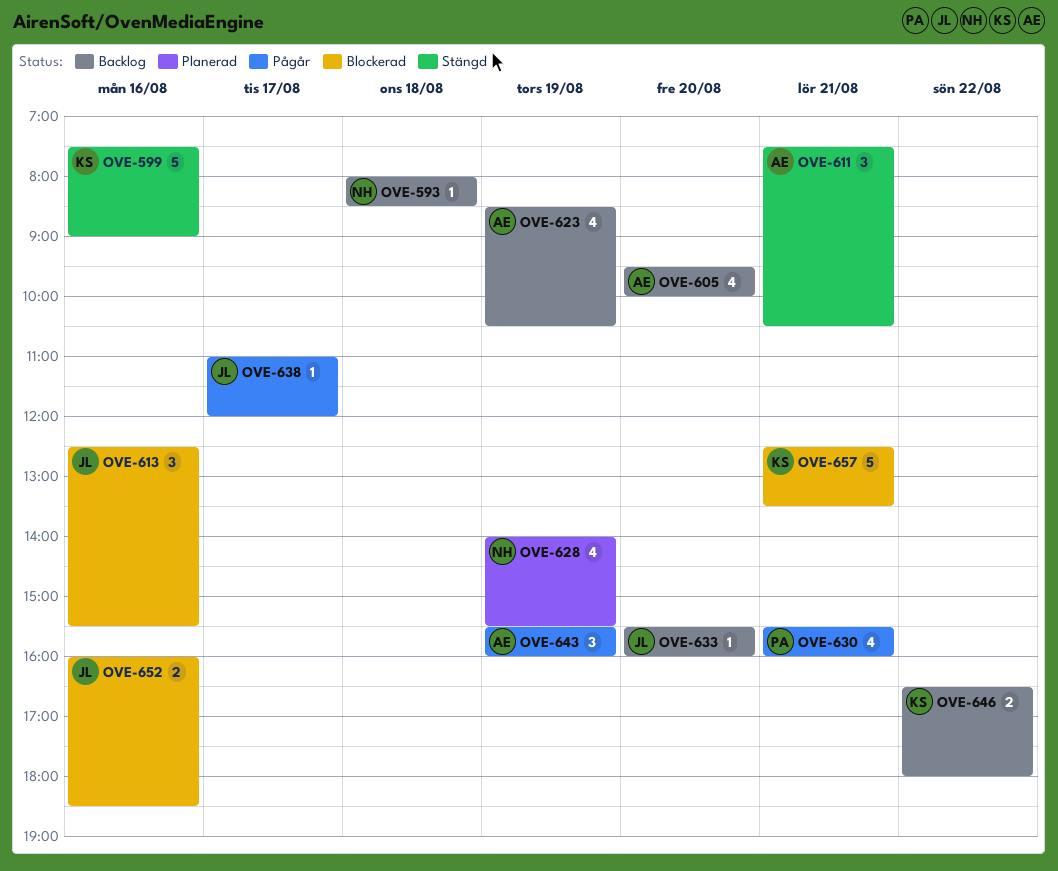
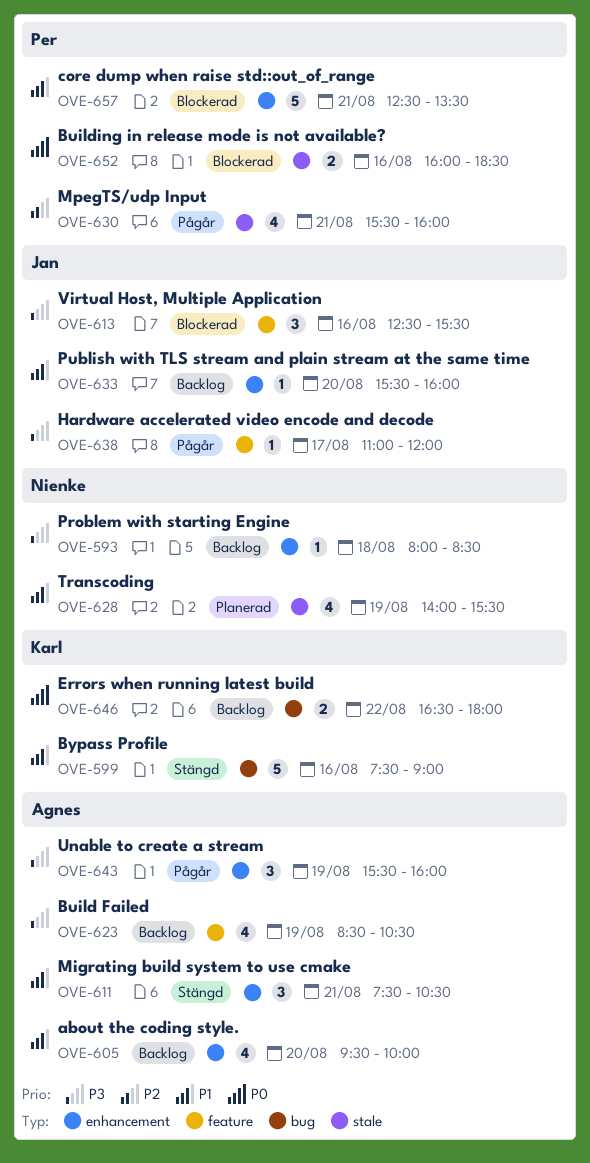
OVE-652, owner: Jan -> Per
OVE-657, owner: Karl -> Per

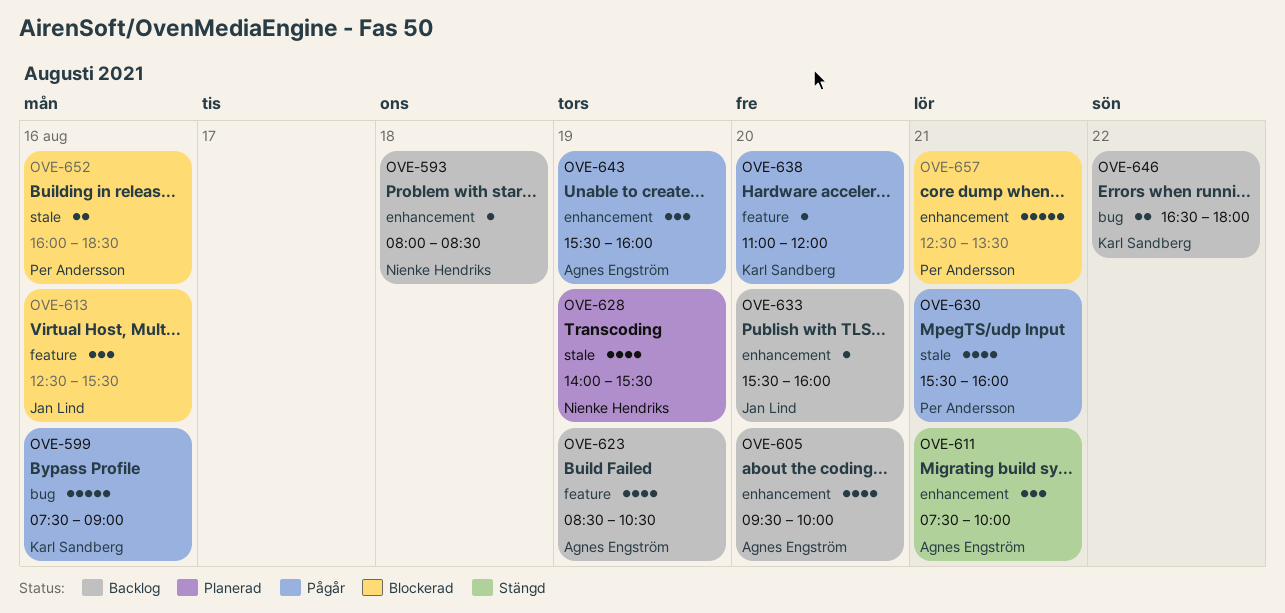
OVE-599, status: Stängd -> Pågår
OVE-611, ends: 10:30 -> 10:00
OVE-638, owner: Jan Lind -> Karl Sandberg
OVE-638, day: Aug 17 -> Aug 20

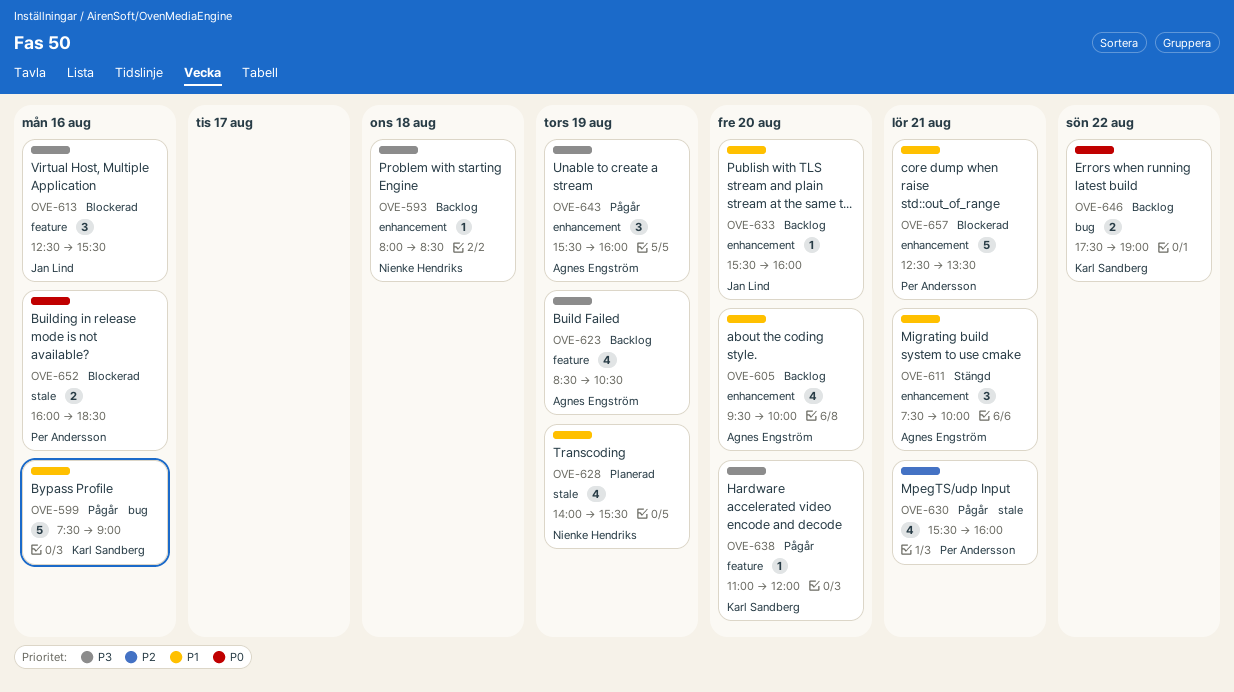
OVE-646, begins: 16:30 -> 17:30
OVE-646, ends: 18:00 -> 19:00

